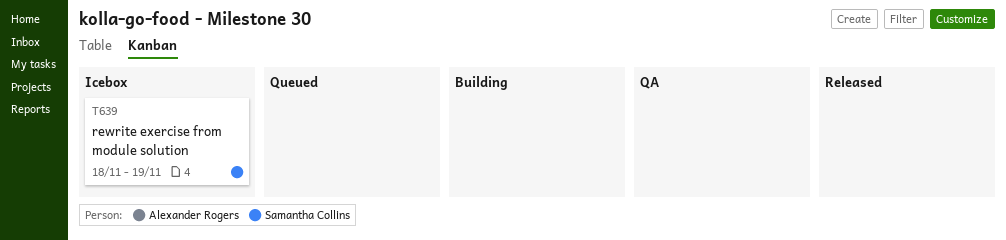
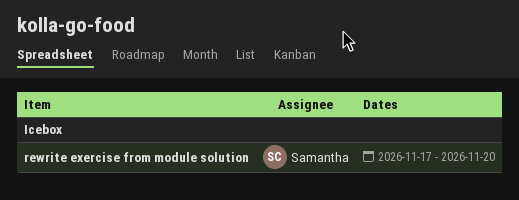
rewrite exercise from module solution, start: Nov 18 -> Nov 17
rewrite exercise from module solution, due: Nov 19 -> Nov 20

